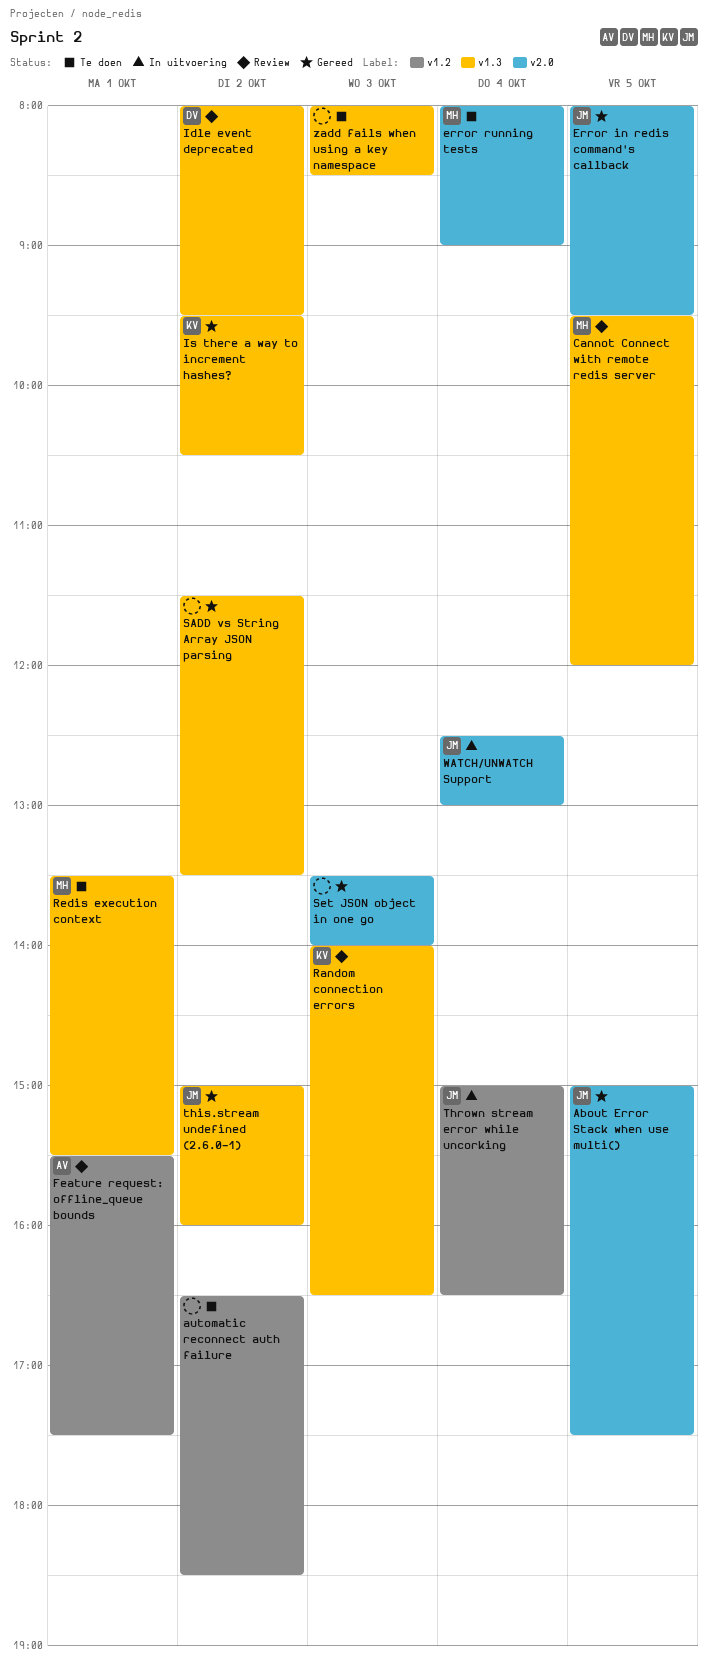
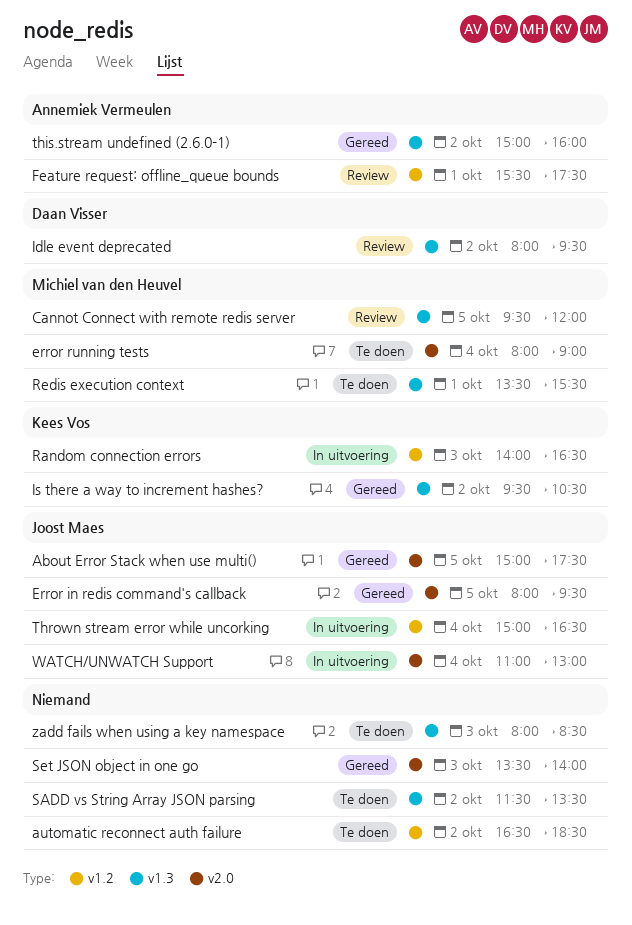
Random connection errors, status: Review -> In uitvoering
Random connection errors, label: v1.3 -> v1.2
SADD vs String Array JSON parsing, status: Gereed -> Te doen
this.stream undefined (2.6.0-1), owner: Joost Maes -> Annemiek Vermeulen
WATCH/UNWATCH Support, begins: 12:30 -> 11:00

